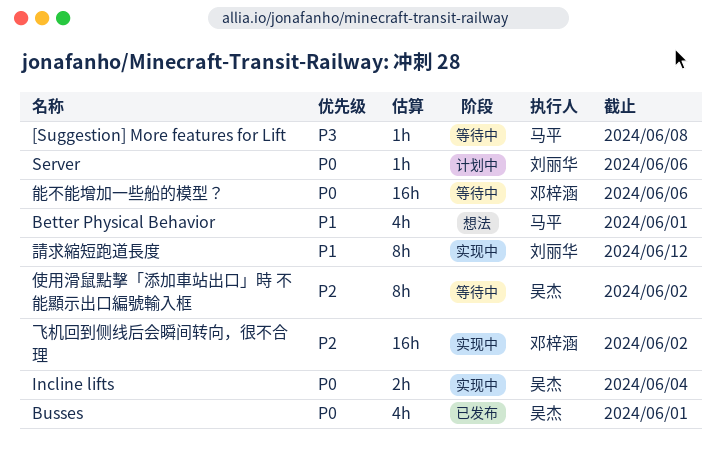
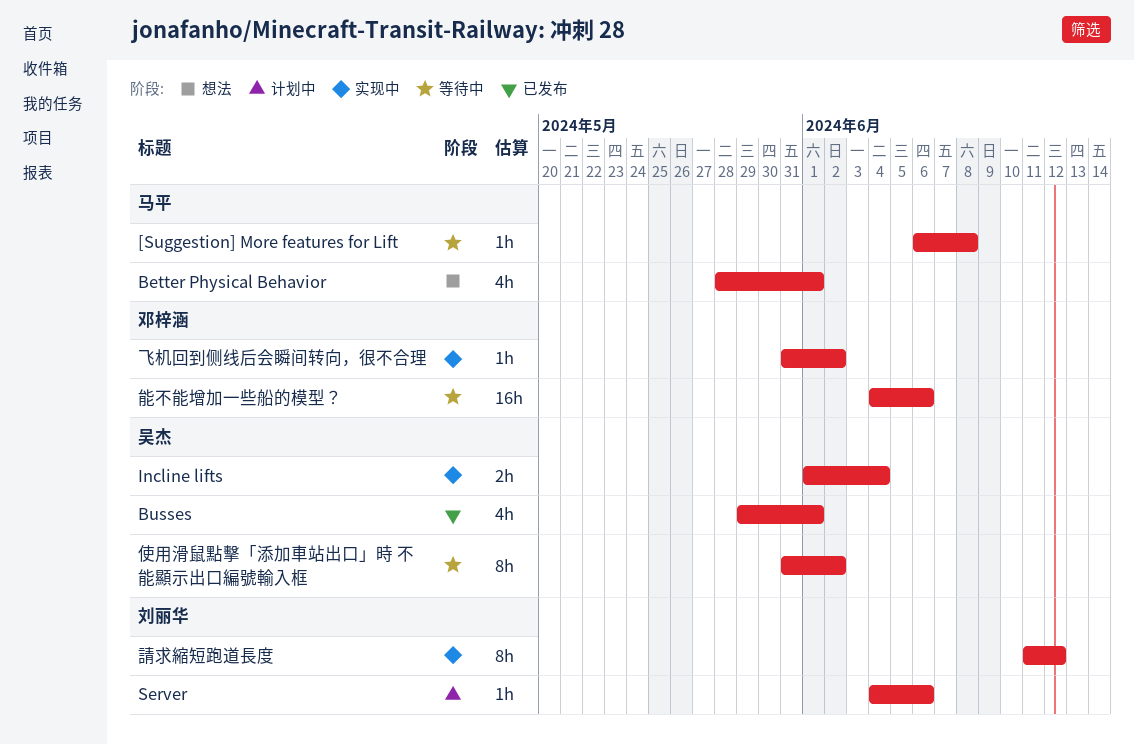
飞机回到侧线后会瞬间转向，很不合理, estimate: 16h -> 1h

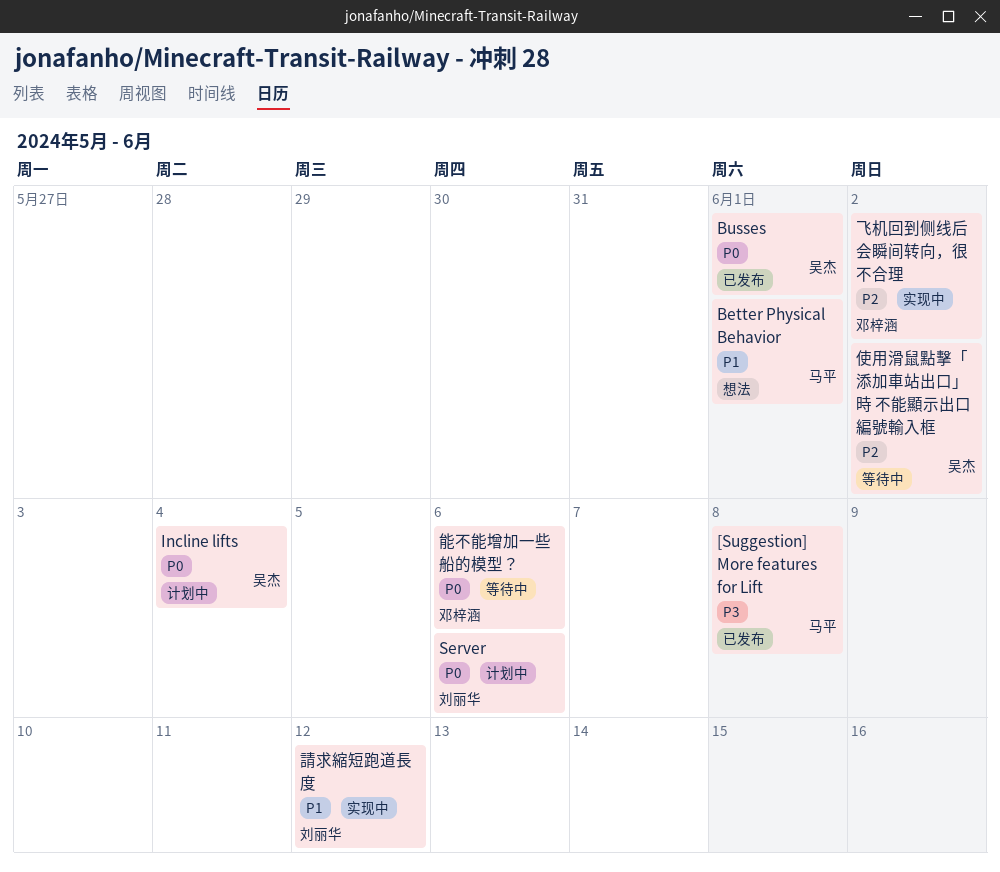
[Suggestion] More features for Lift, status: 等待中 -> 已发布
Incline lifts, status: 实现中 -> 计划中

